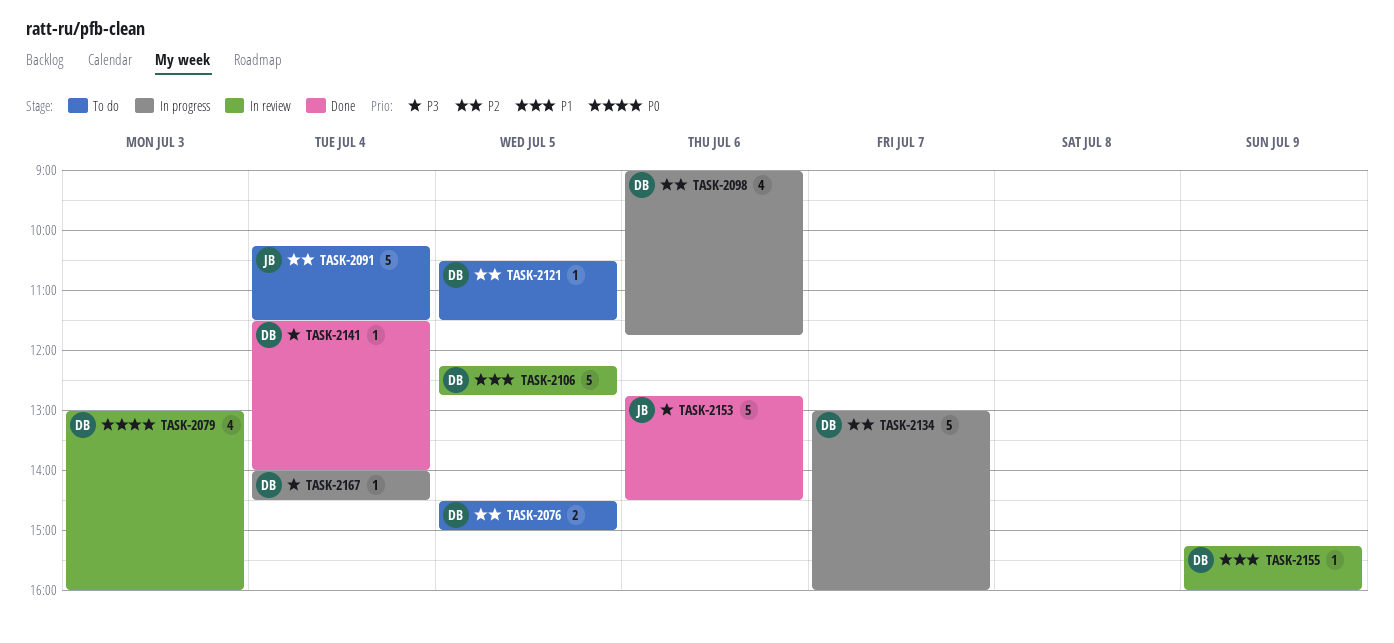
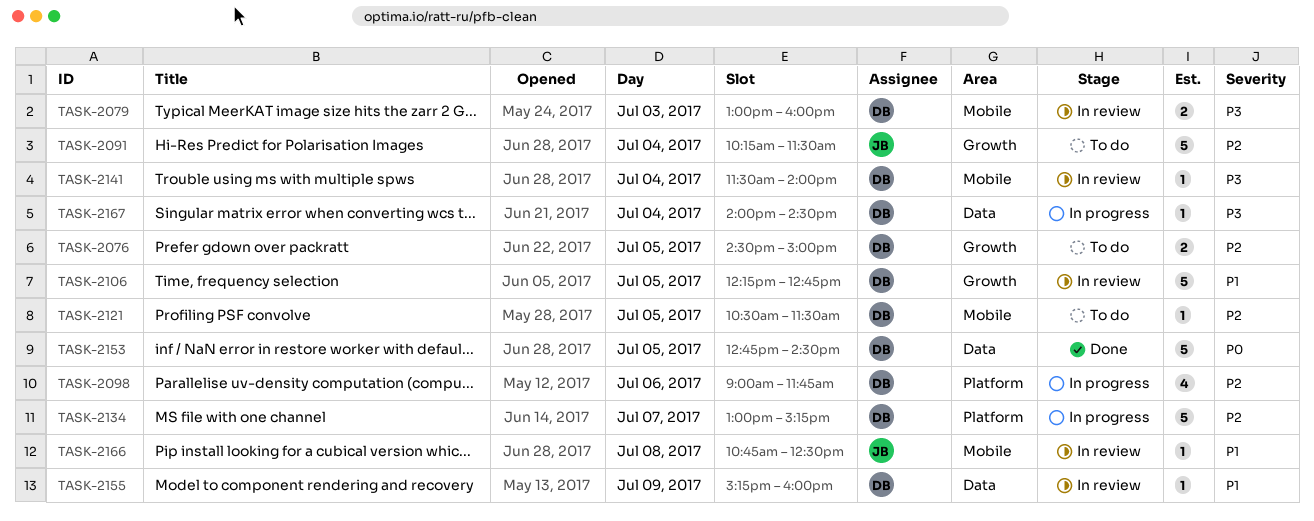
TASK-2079, priority: P0 -> P3
TASK-2079, estimate: 4 -> 2
TASK-2134, ends: 16:00 -> 15:15
TASK-2141, status: Done -> In review
TASK-2153, owner: JB -> DB
TASK-2153, priority: P3 -> P0
TASK-2153, day: Jul 6 -> Jul 5
TASK-2166: none -> present

